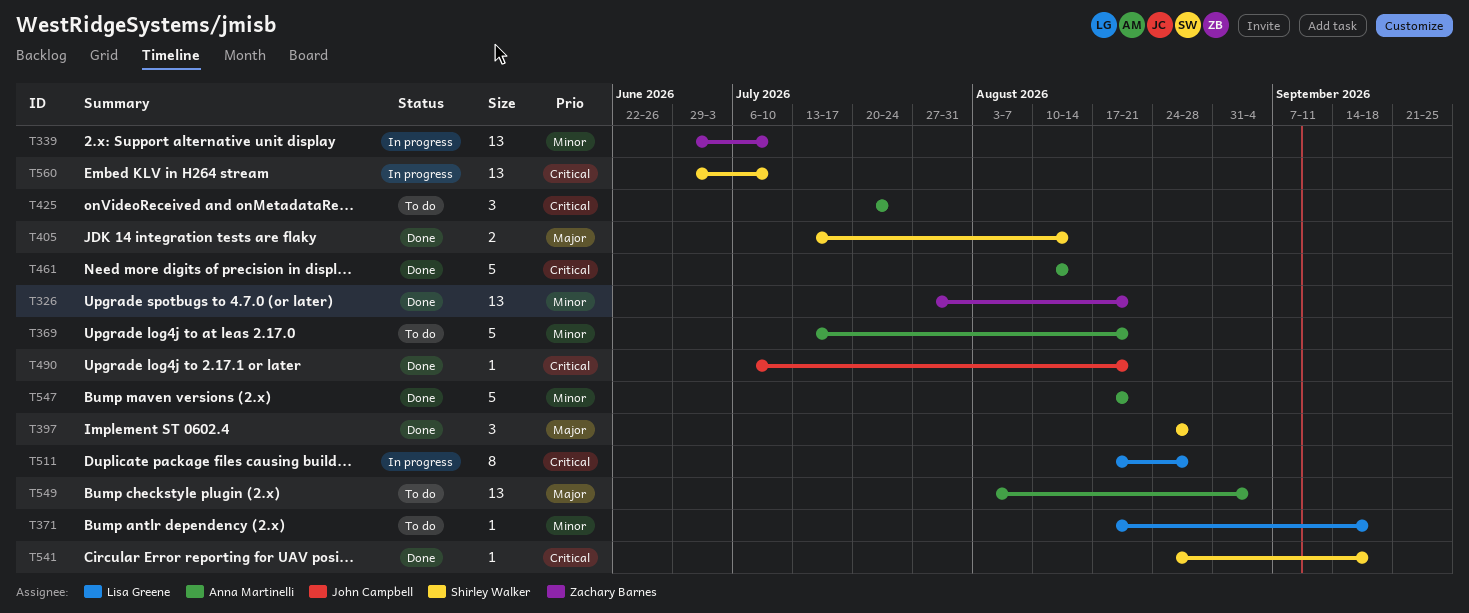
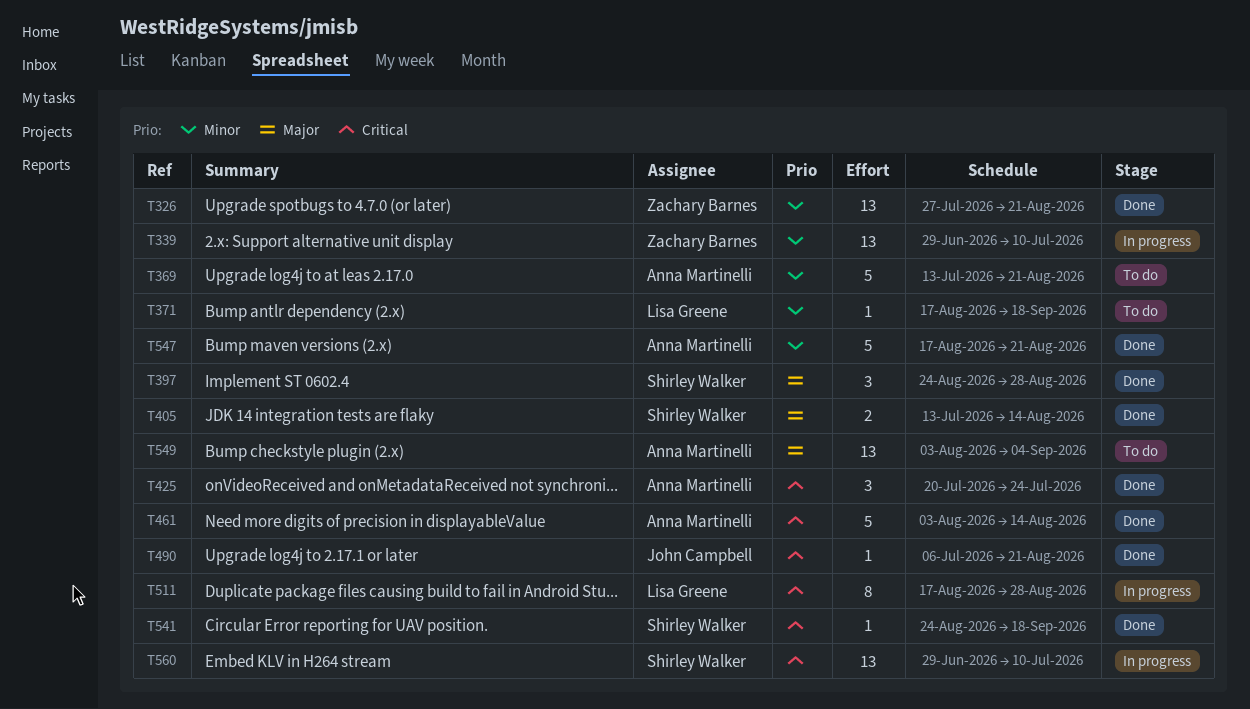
T425, status: To do -> Done
T461, start: Aug 10 -> Aug 3

